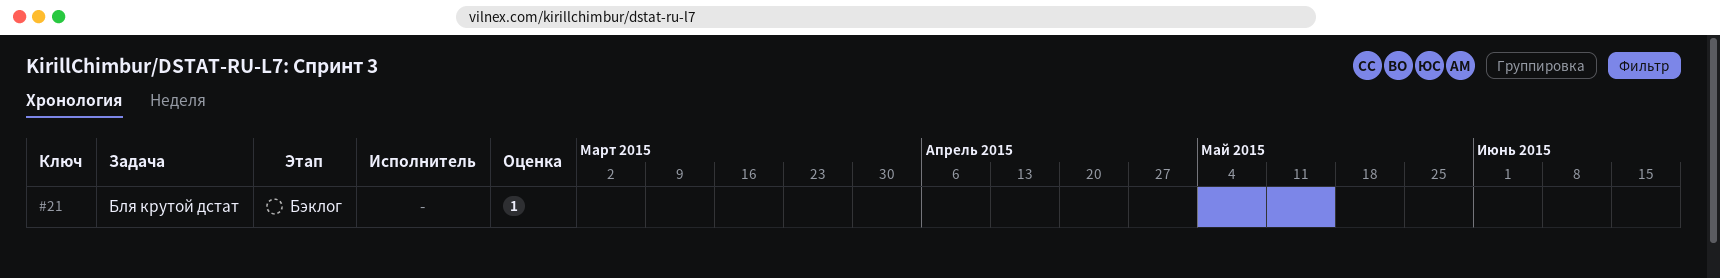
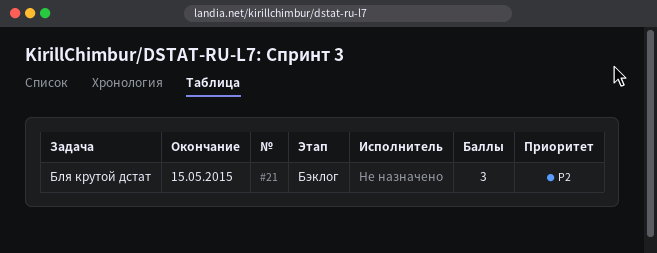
#21, estimate: 1 -> 3

